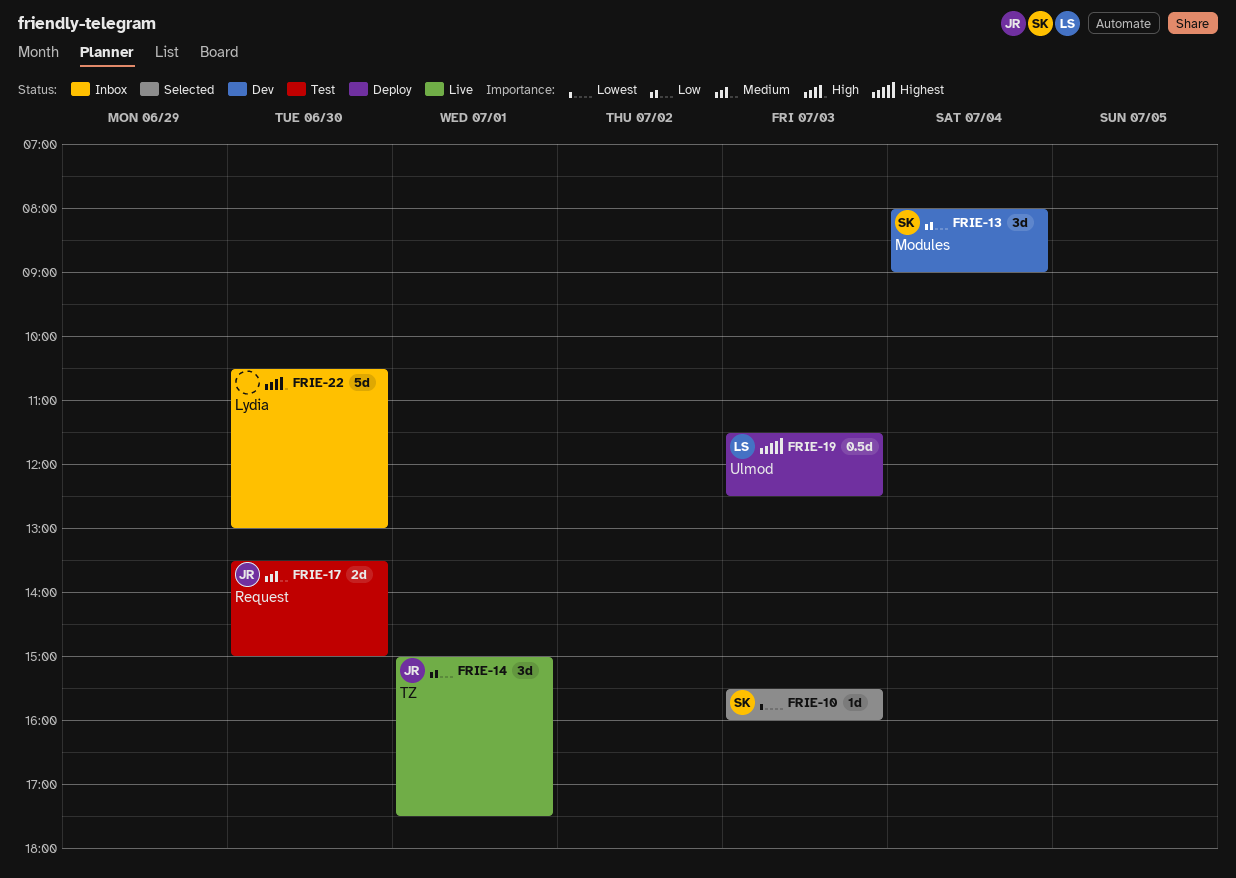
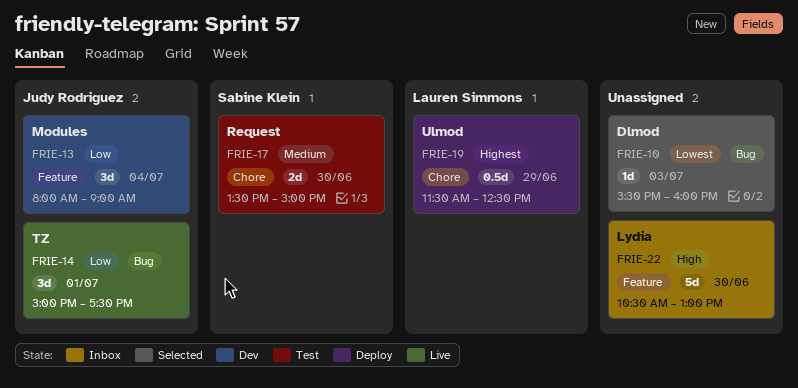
FRIE-10, owner: Sabine Klein -> none
FRIE-13, owner: Sabine Klein -> Judy Rodriguez
FRIE-17, owner: Judy Rodriguez -> Sabine Klein
FRIE-19, day: Jul 3 -> Jun 29

